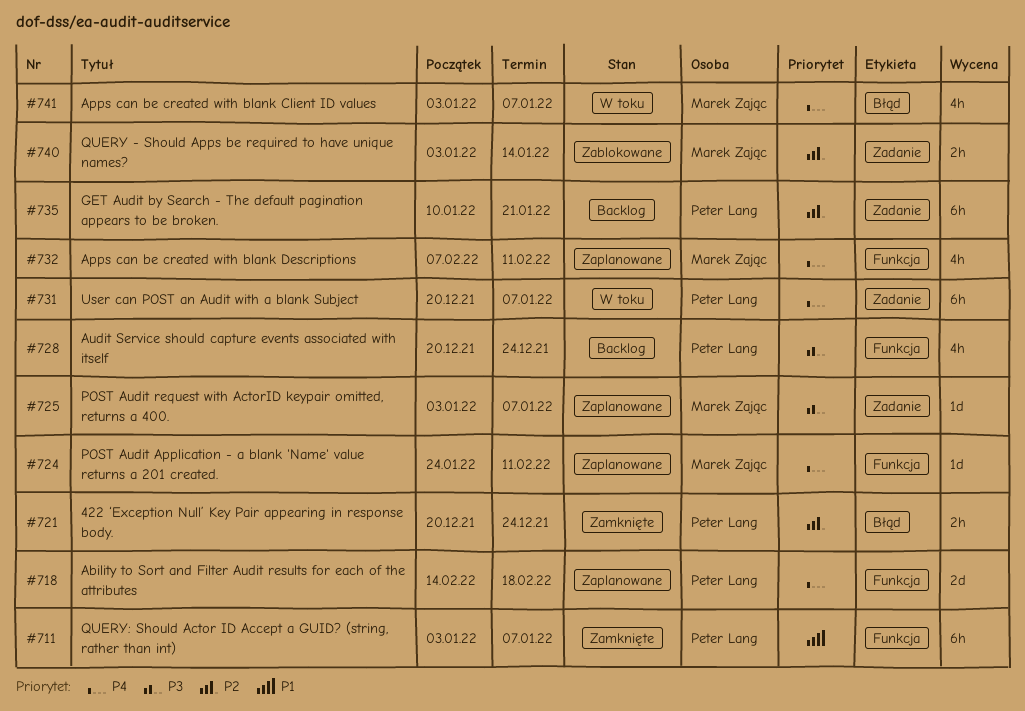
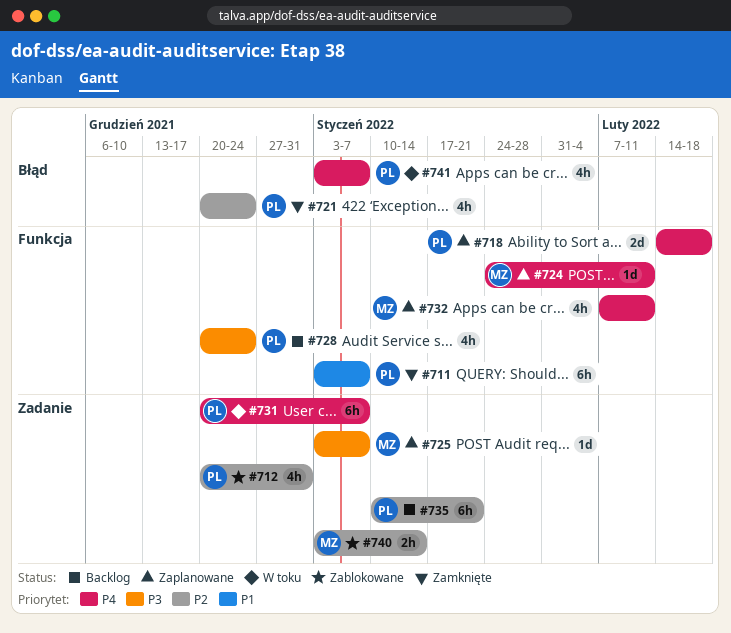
#712: none -> present
#721, estimate: 2h -> 4h
#741, owner: Marek Zając -> Peter Lang

